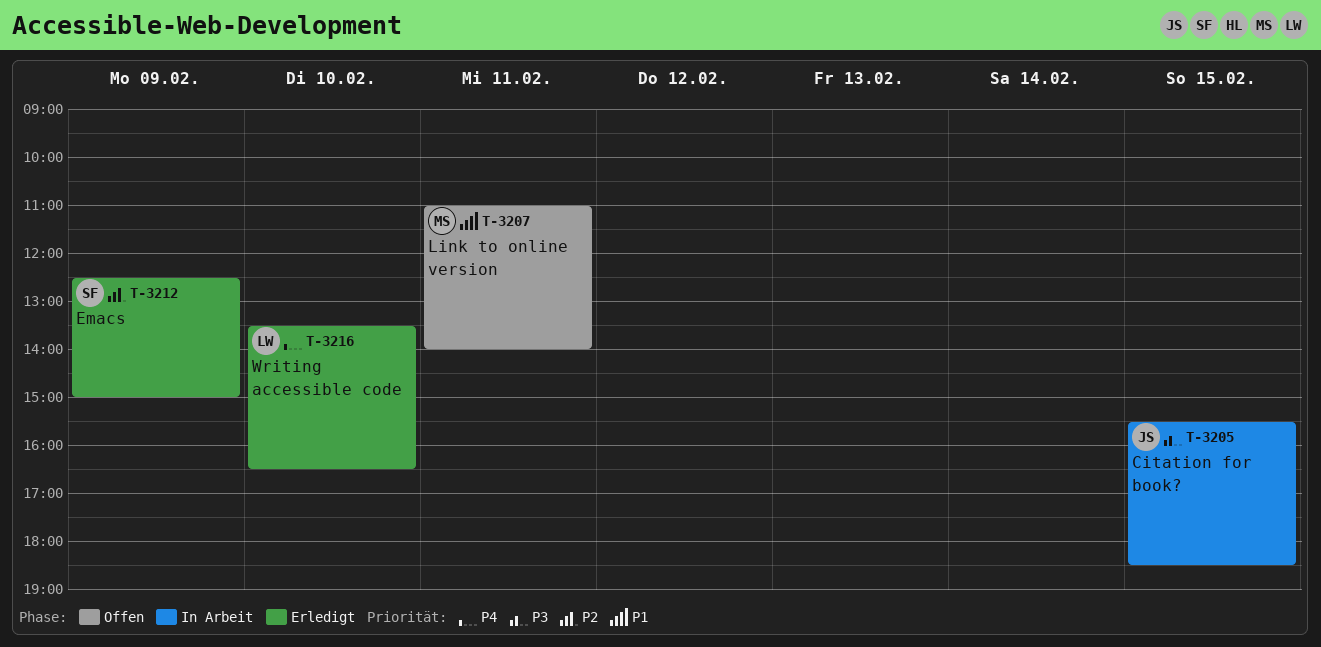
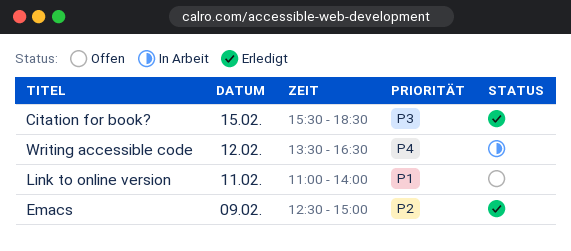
Citation for book?, status: In Arbeit -> Erledigt
Writing accessible code, status: Erledigt -> In Arbeit
Writing accessible code, day: Feb 10 -> Feb 12

